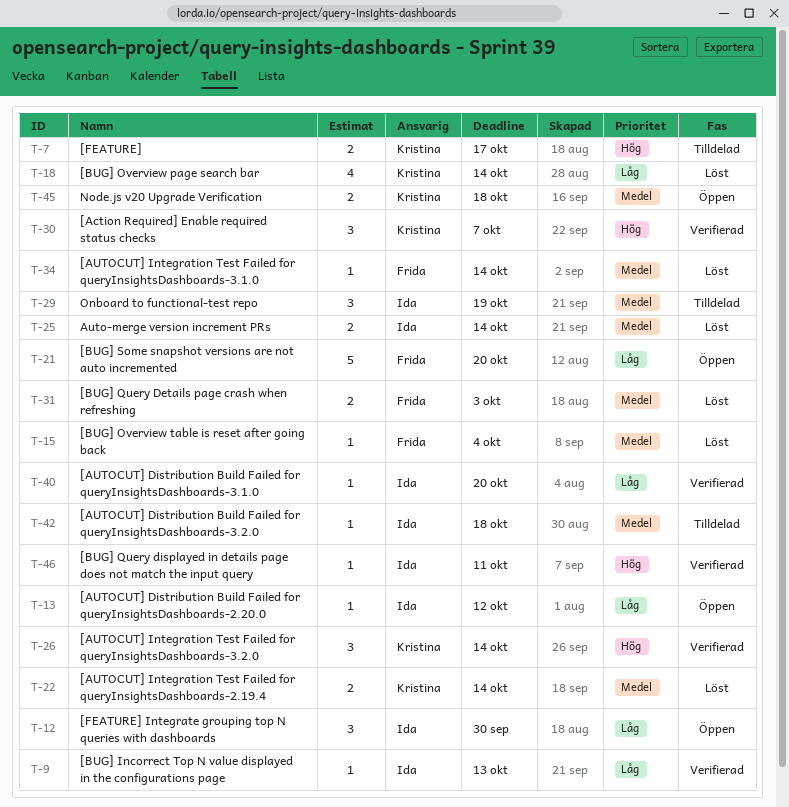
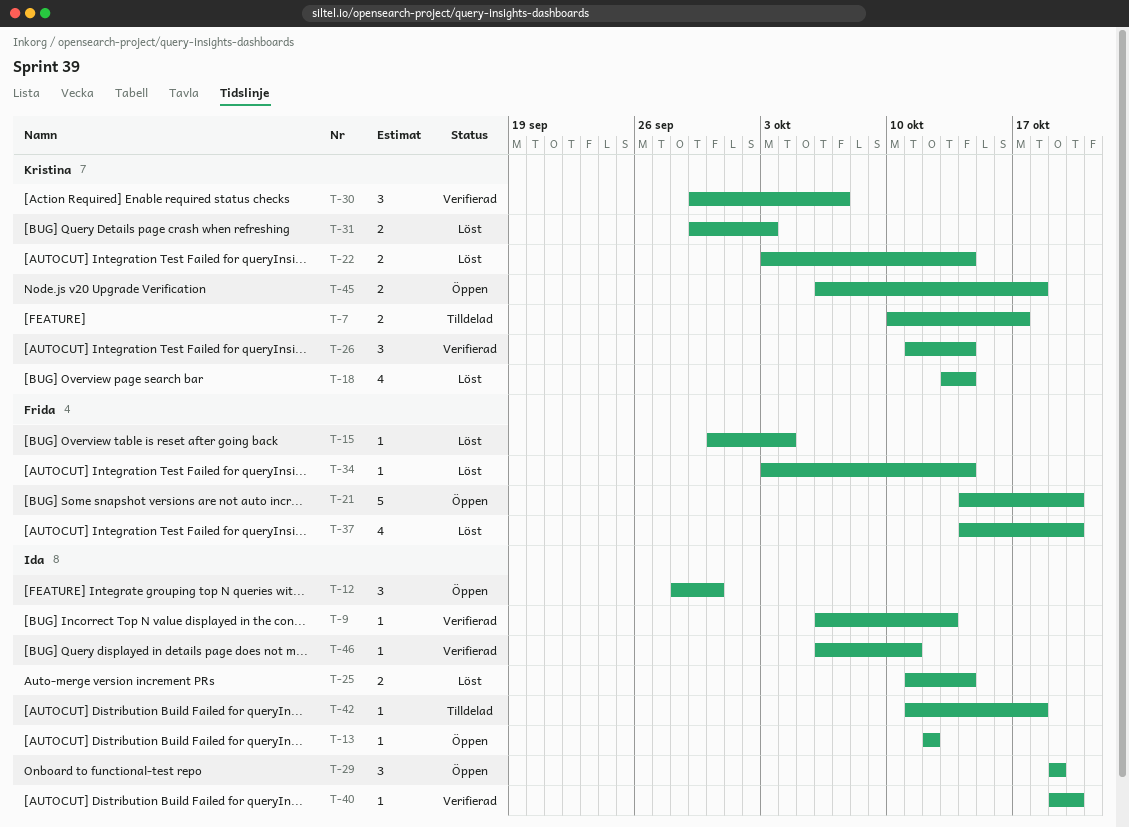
T-29, status: Tilldelad -> Öppen
T-31, owner: Frida -> Kristina
T-37: none -> present

